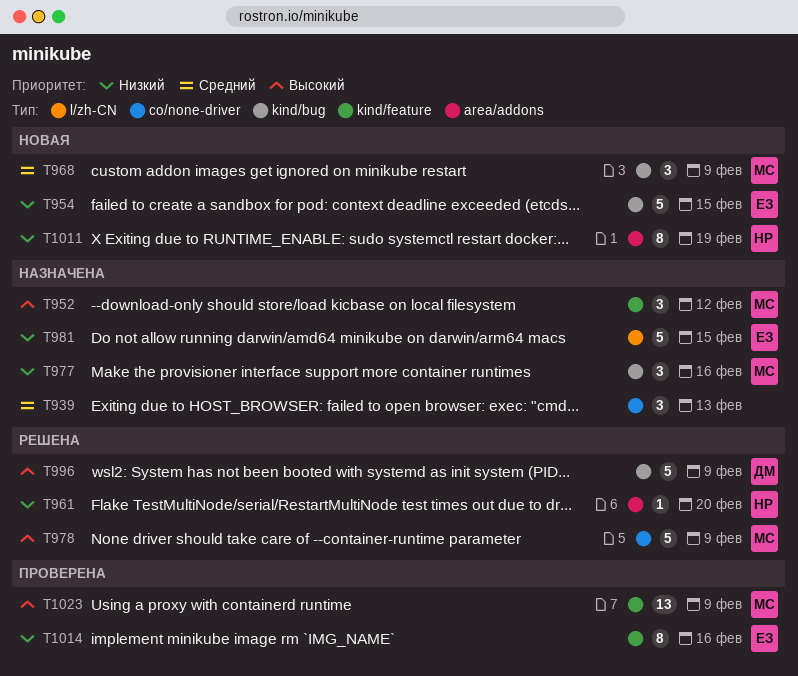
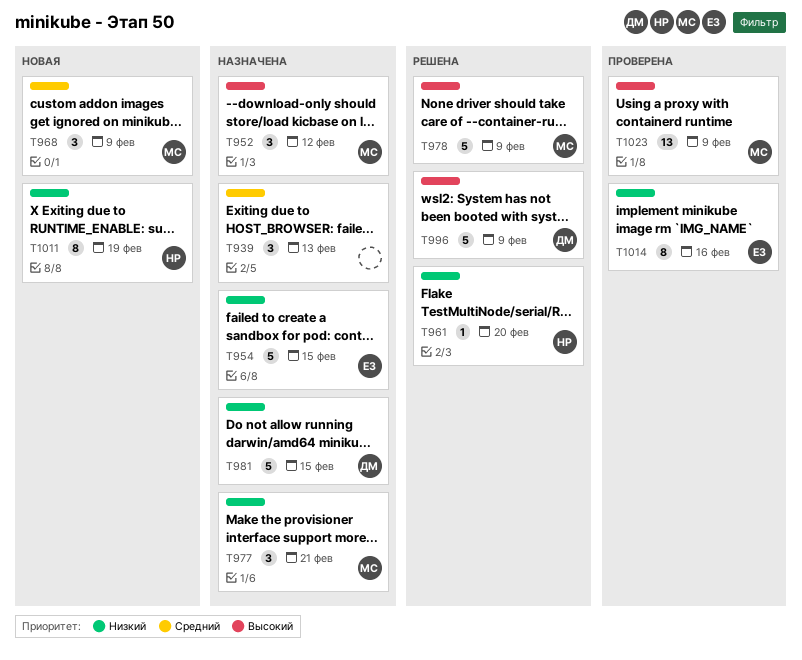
T954, status: Новая -> Назначена
T977, due: Feb 16 -> Feb 21
T981, owner: ЕЗ -> ДМ

